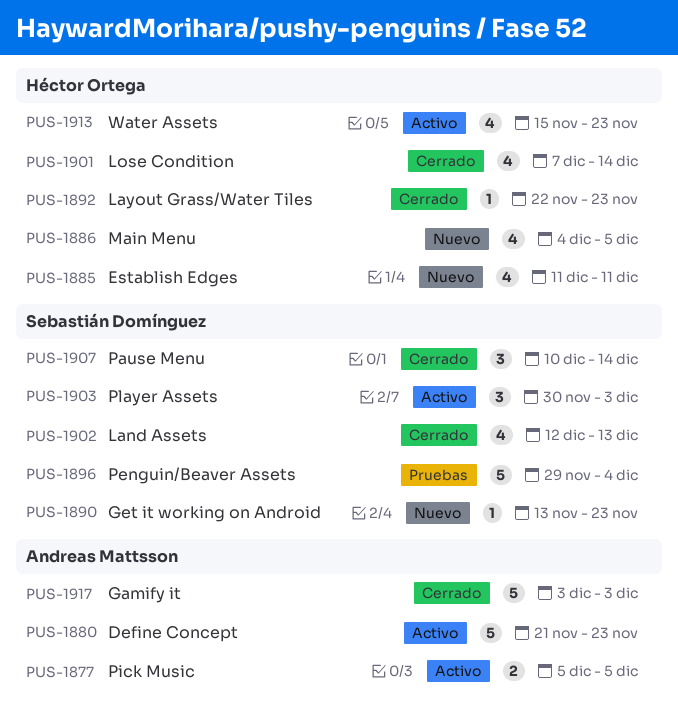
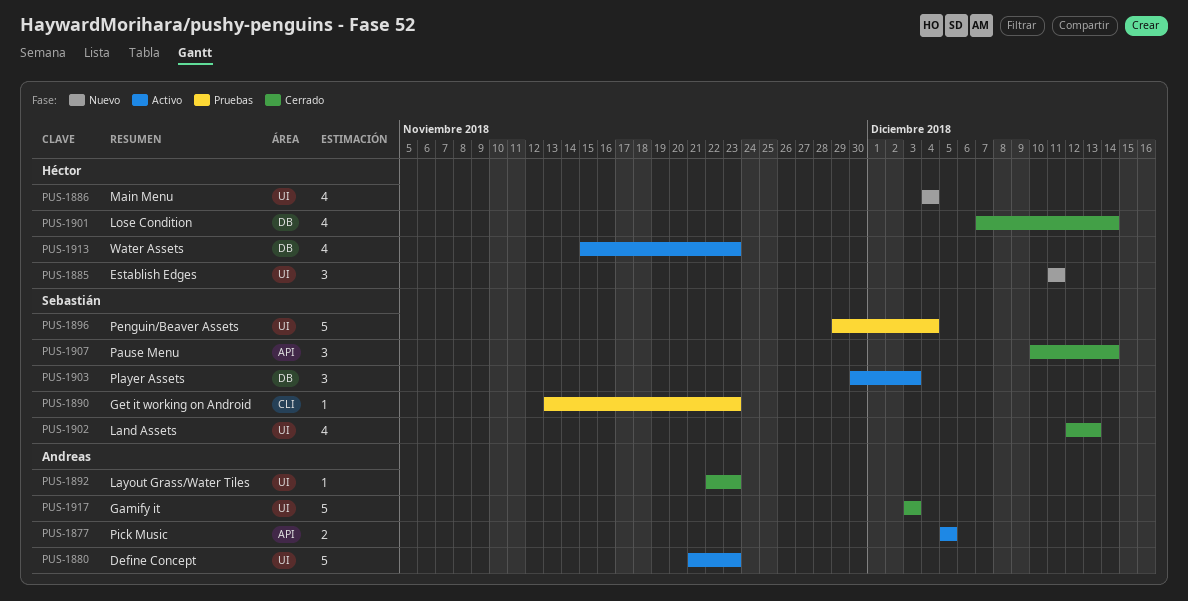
PUS-1885, estimate: 4 -> 3
PUS-1886, due: Dec 5 -> Dec 4
PUS-1890, status: Nuevo -> Pruebas
PUS-1892, owner: Héctor Ortega -> Andreas Mattsson

